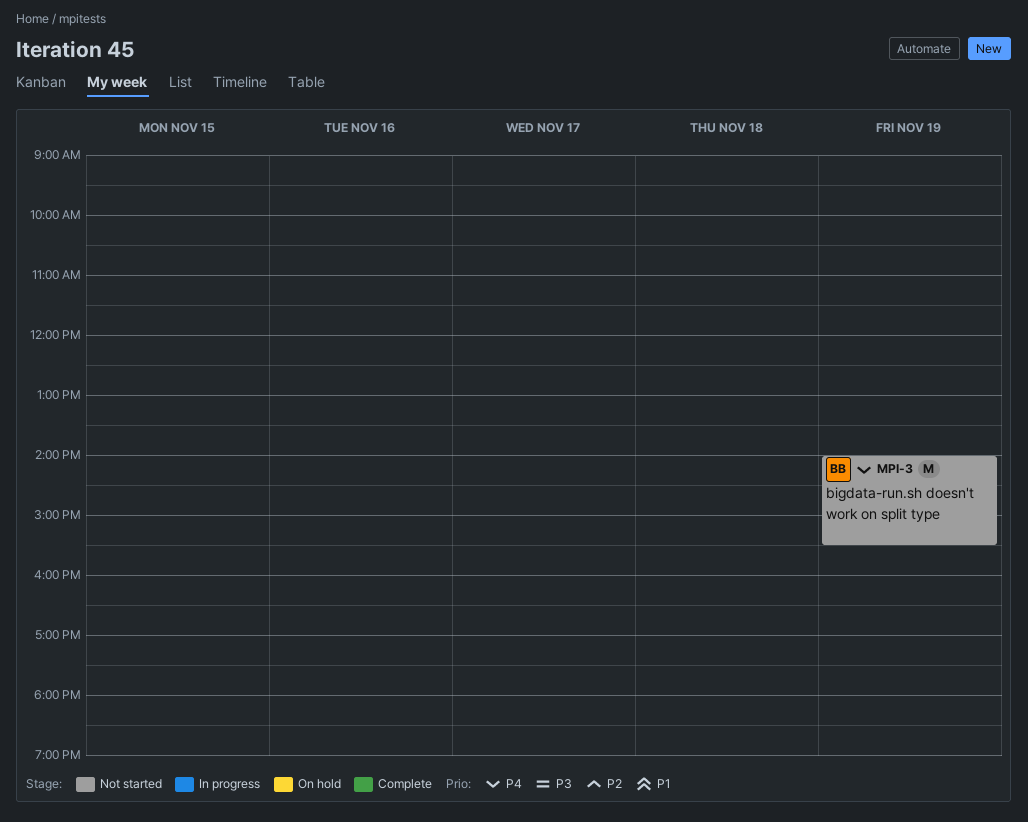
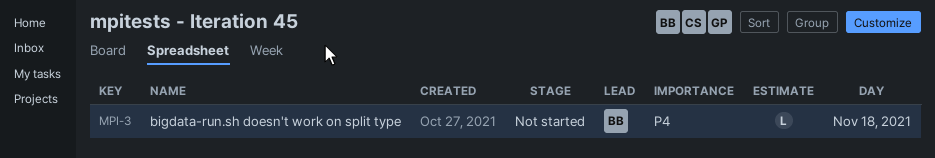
MPI-3, estimate: M -> L
MPI-3, day: Nov 19 -> Nov 18

